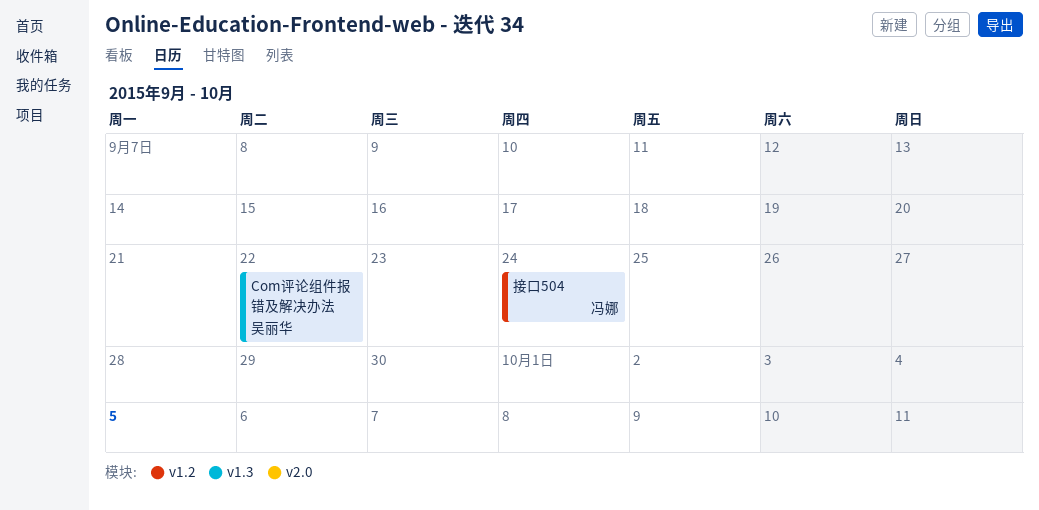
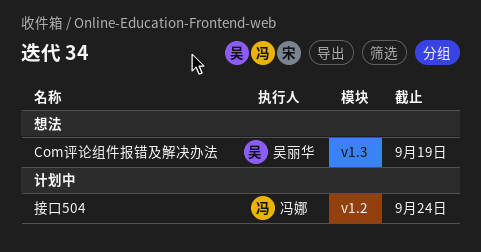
Com评论组件报错及解决办法, due: Sep 22 -> Sep 19

